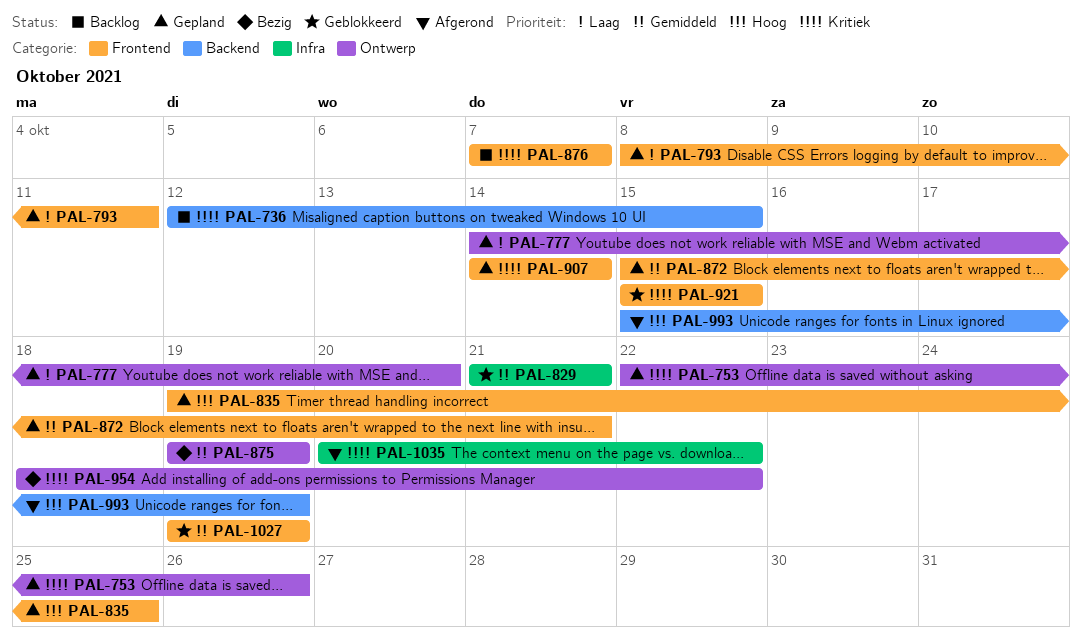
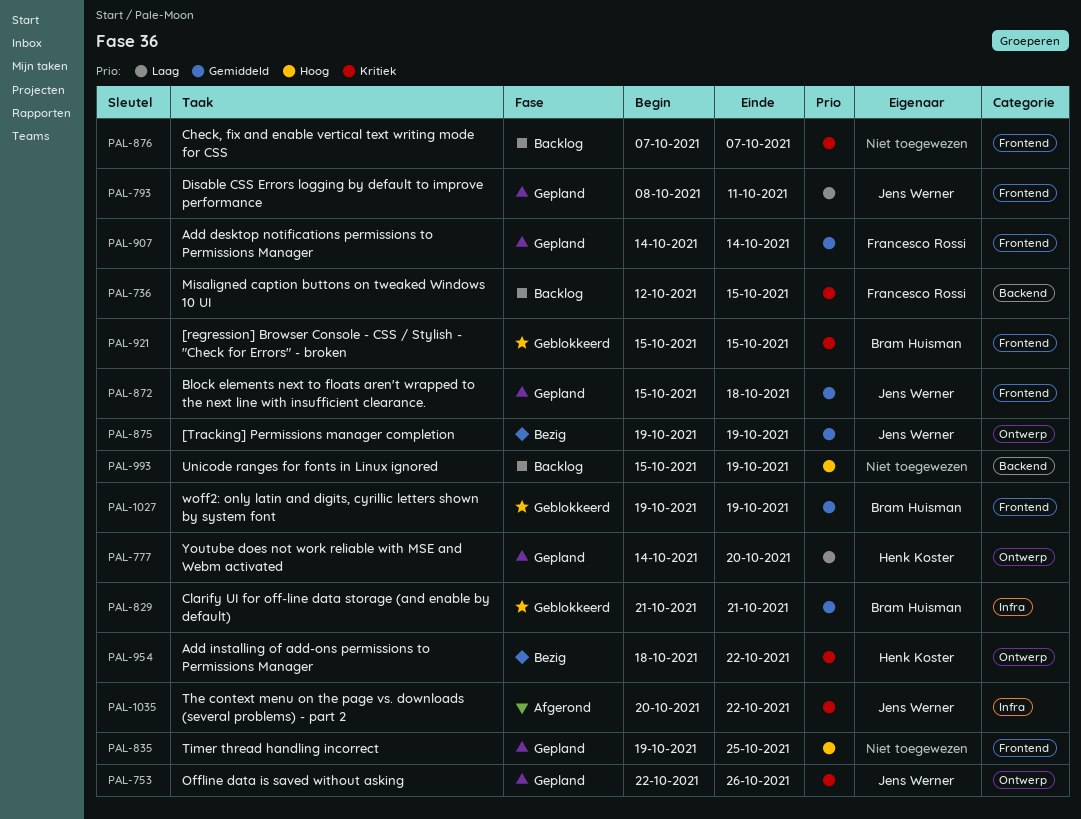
PAL-872, due: Oct 21 -> Oct 18
PAL-907, priority: Kritiek -> Gemiddeld
PAL-993, status: Afgerond -> Backlog

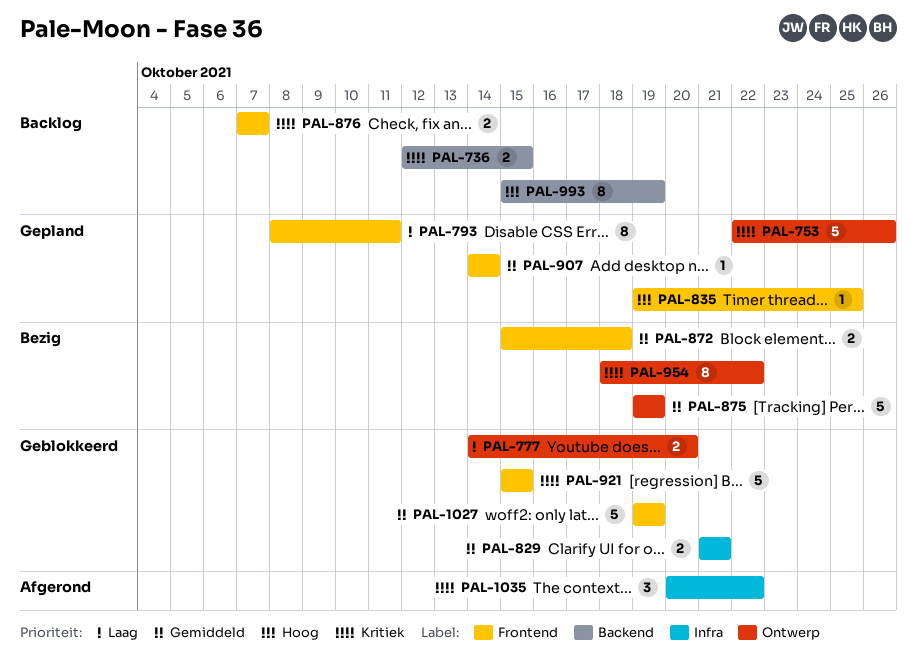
PAL-777, status: Gepland -> Geblokkeerd
PAL-872, status: Gepland -> Bezig

